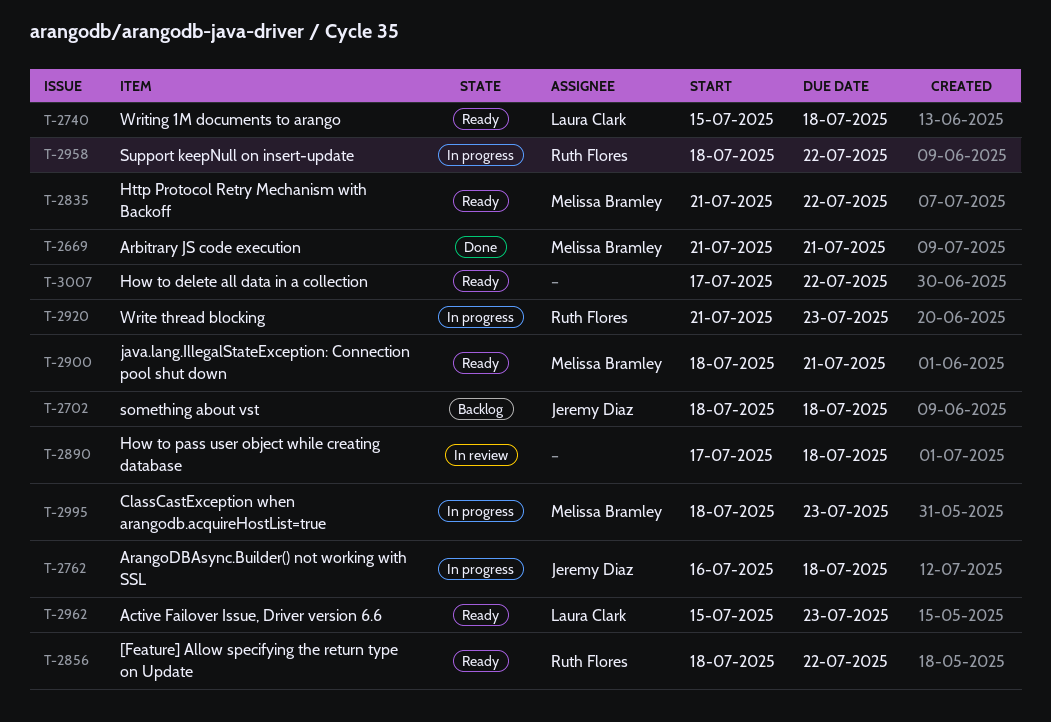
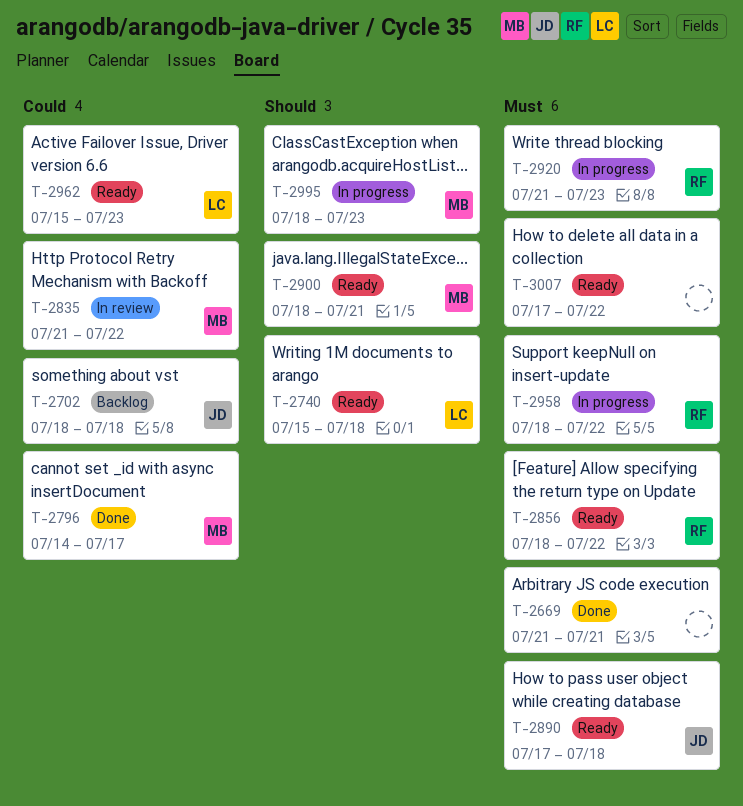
T-2669, owner: Melissa Bramley -> none
T-2762: present -> none
T-2796: none -> present
T-2835, status: Ready -> In review
T-2890, status: In review -> Ready
T-2890, owner: none -> Jeremy Diaz

